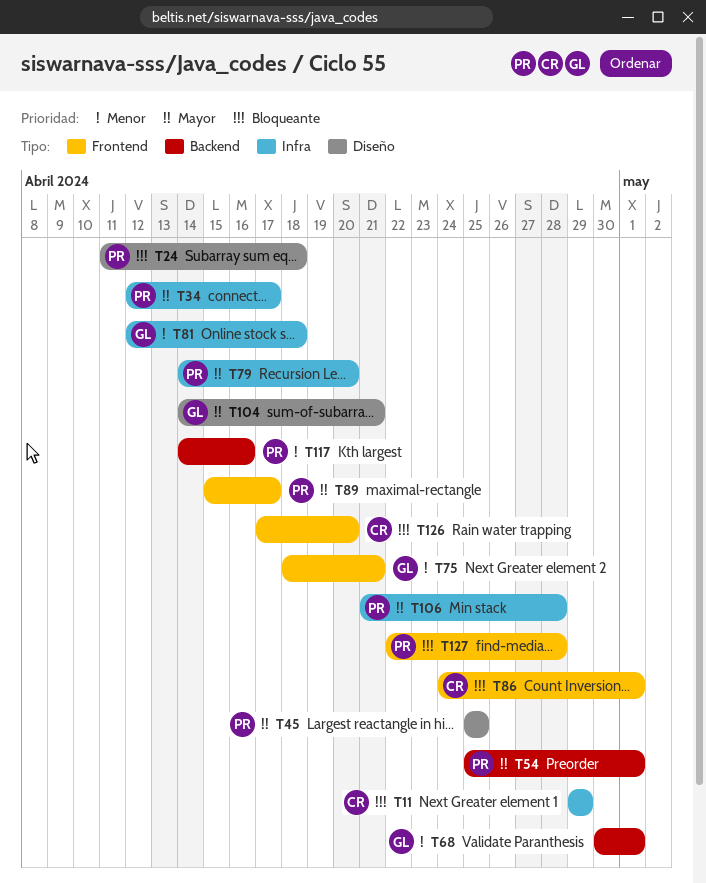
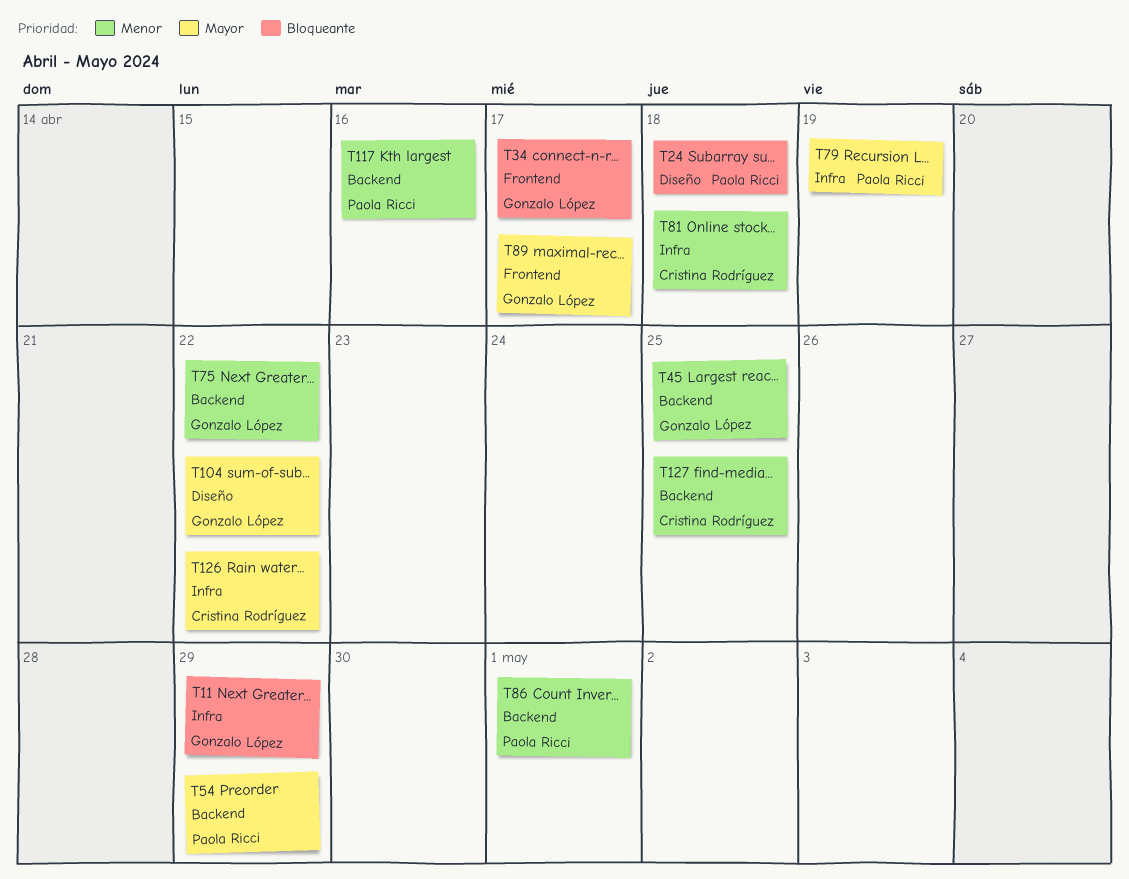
T11, owner: Cristina Rodríguez -> Gonzalo López
T34, owner: Paola Ricci -> Gonzalo López
T34, priority: Mayor -> Bloqueante
T34, label: Infra -> Frontend
T45, owner: Paola Ricci -> Gonzalo López
T45, priority: Mayor -> Menor
T45, label: Diseño -> Backend
T54, due: May 1 -> Apr 29
T68: present -> none
T75, label: Frontend -> Backend
T75, due: Apr 21 -> Apr 22
T79, due: Apr 20 -> Apr 19
T81, owner: Gonzalo López -> Cristina Rodríguez
T86, owner: Cristina Rodríguez -> Paola Ricci
T86, priority: Bloqueante -> Menor
T86, label: Frontend -> Backend
T89, owner: Paola Ricci -> Gonzalo López
T104, due: Apr 21 -> Apr 22
T106: present -> none
T126, priority: Bloqueante -> Mayor
T126, label: Frontend -> Infra
T126, due: Apr 20 -> Apr 22
T127, owner: Paola Ricci -> Cristina Rodríguez
T127, priority: Bloqueante -> Menor
T127, label: Frontend -> Backend
T127, due: Apr 28 -> Apr 25

